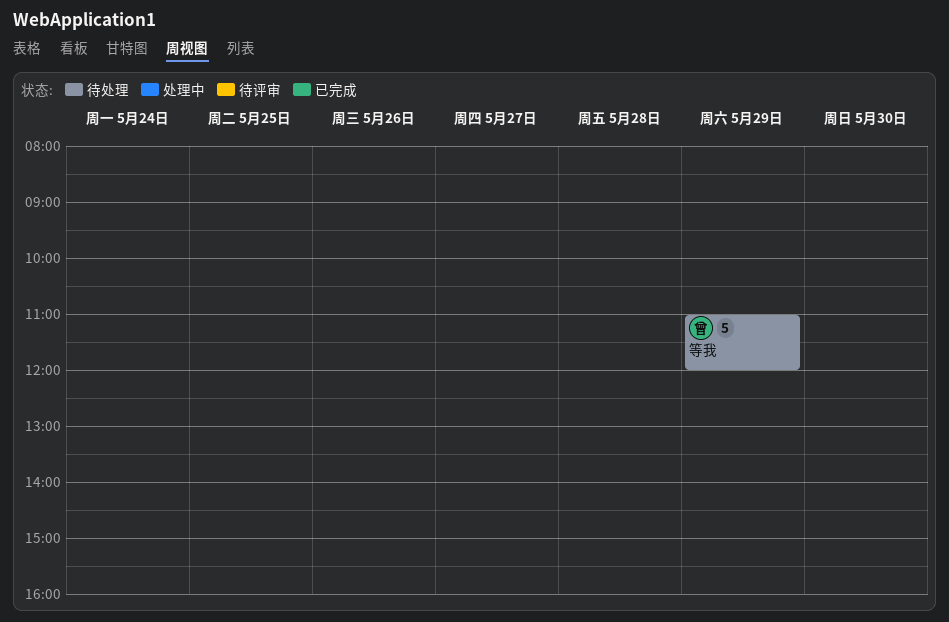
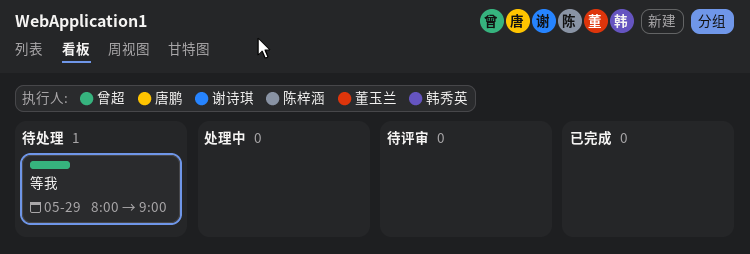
等我, begins: 11:00 -> 08:00
等我, ends: 12:00 -> 09:00

